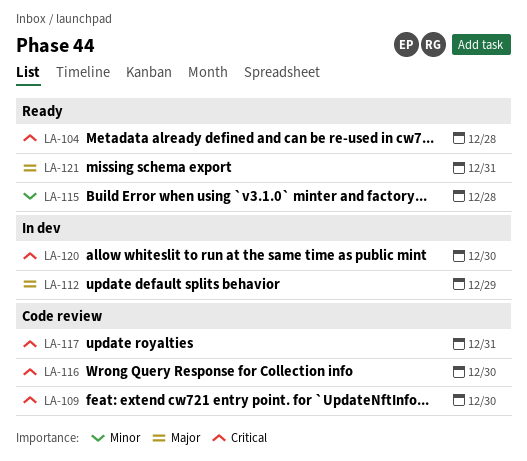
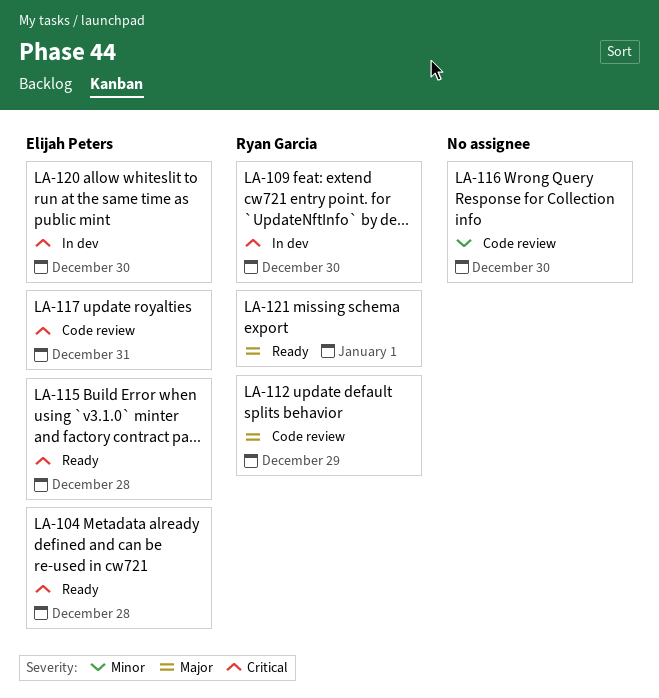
LA-109, status: Code review -> In dev
LA-112, status: In dev -> Code review
LA-115, priority: Minor -> Critical
LA-116, priority: Critical -> Minor
LA-121, due: Dec 31 -> Jan 1

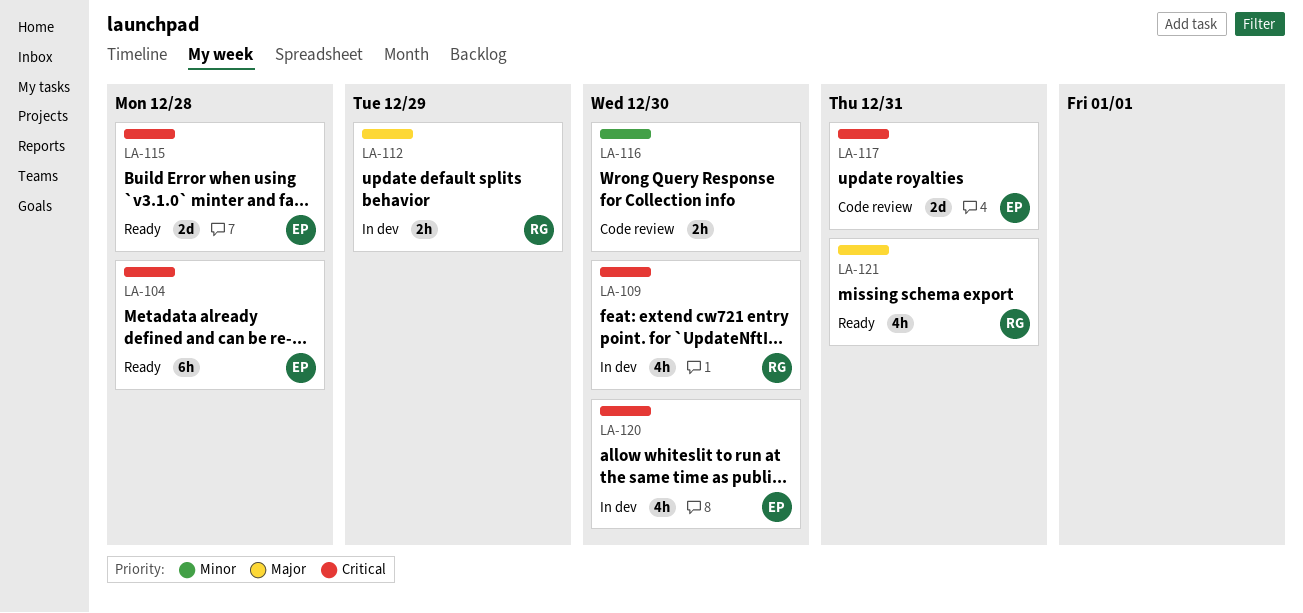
LA-112, status: Code review -> In dev
LA-121, due: Jan 1 -> Dec 31

